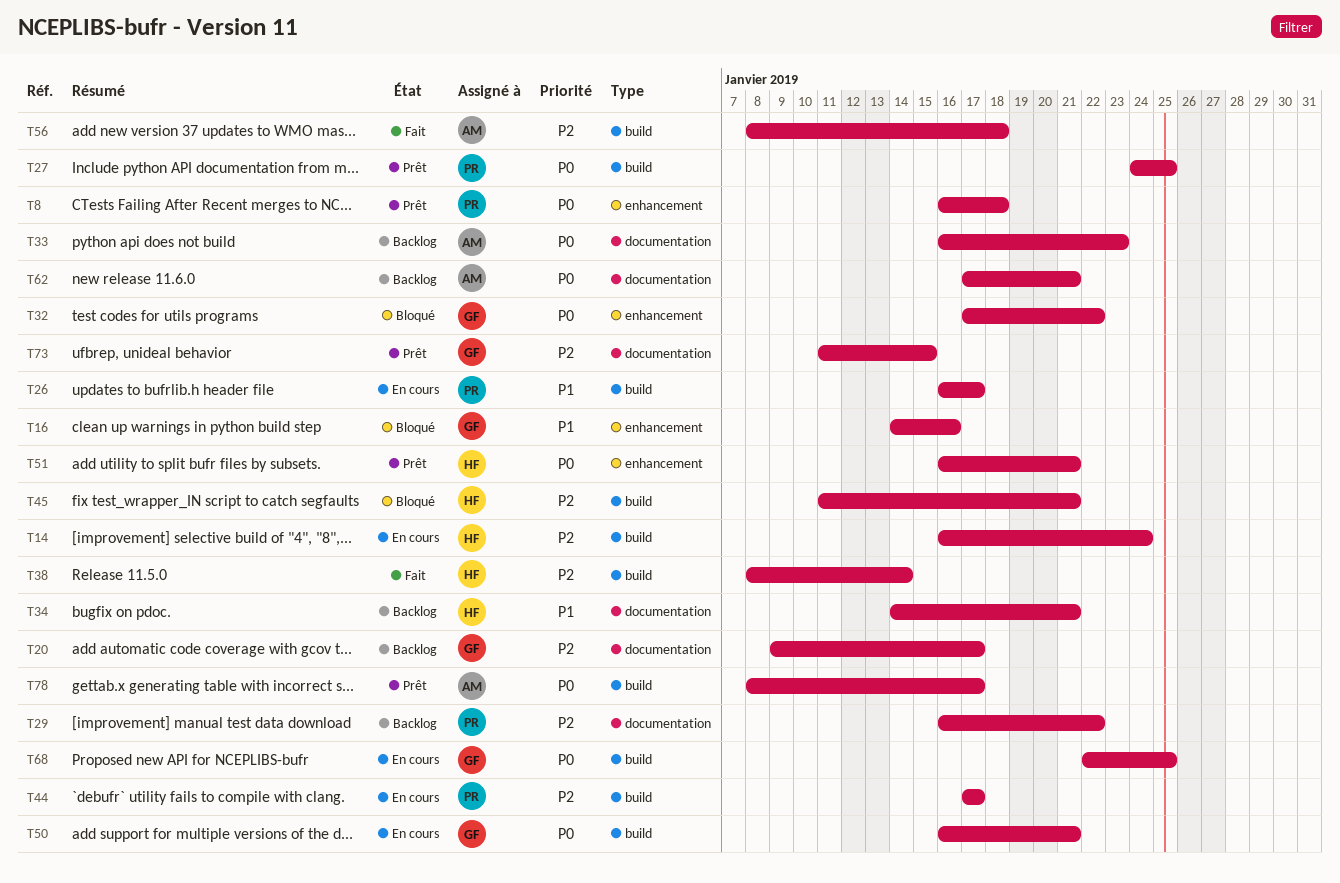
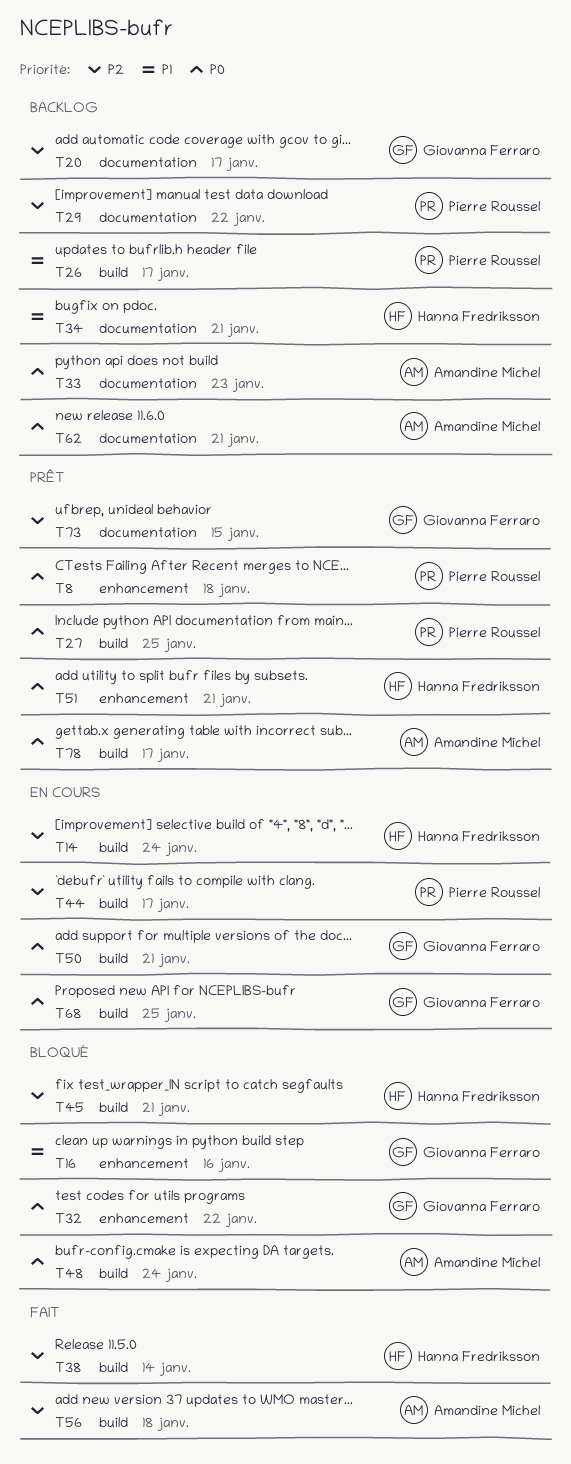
T26, status: En cours -> Backlog
T48: none -> present

